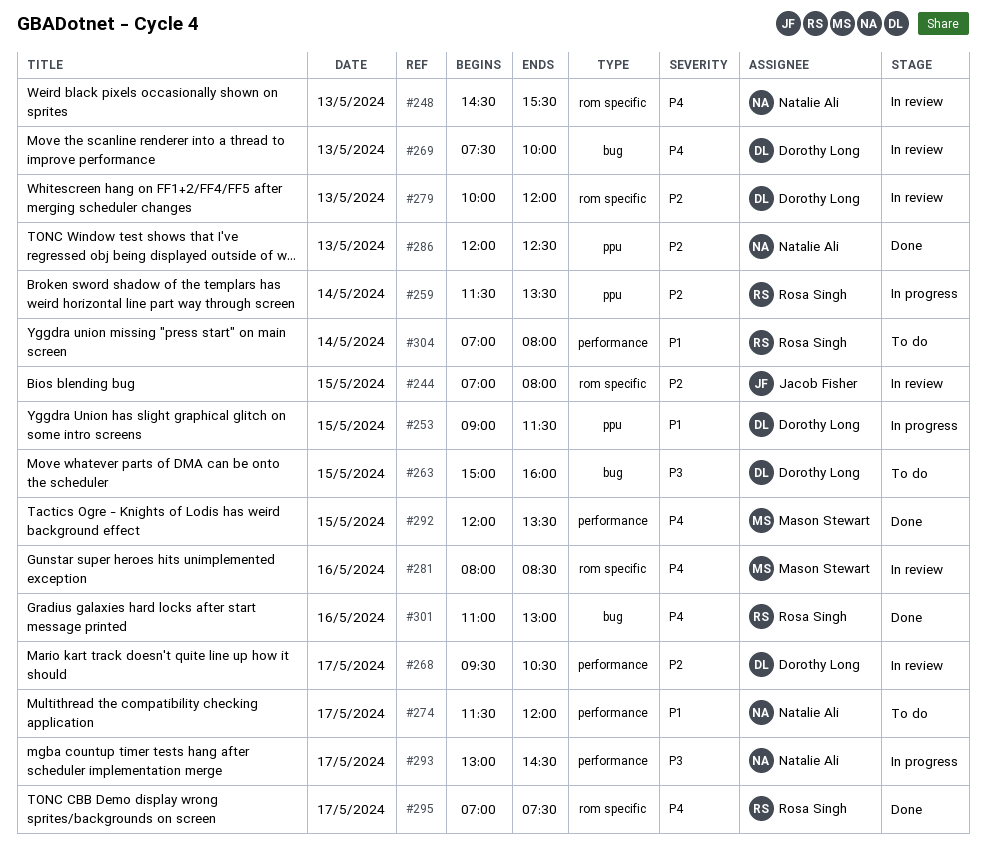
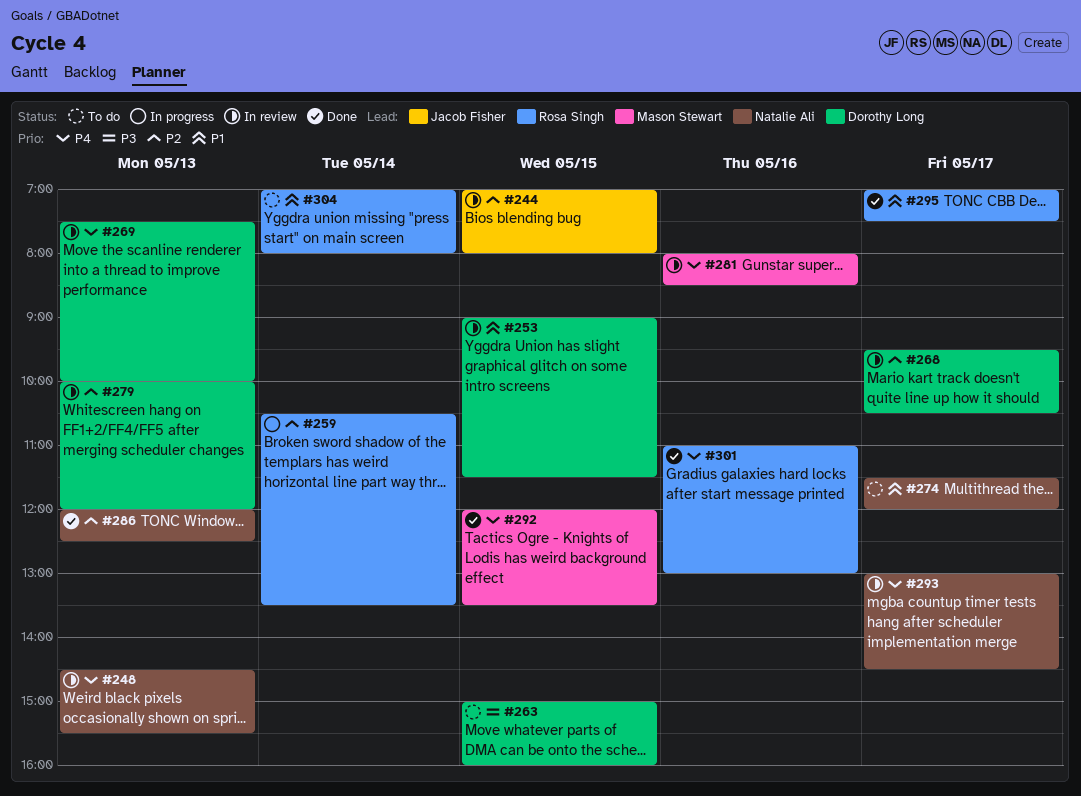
#253, status: In progress -> In review
#259, begins: 11:30 -> 10:30
#293, status: In progress -> In review
#293, priority: P3 -> P4
#295, priority: P4 -> P1

